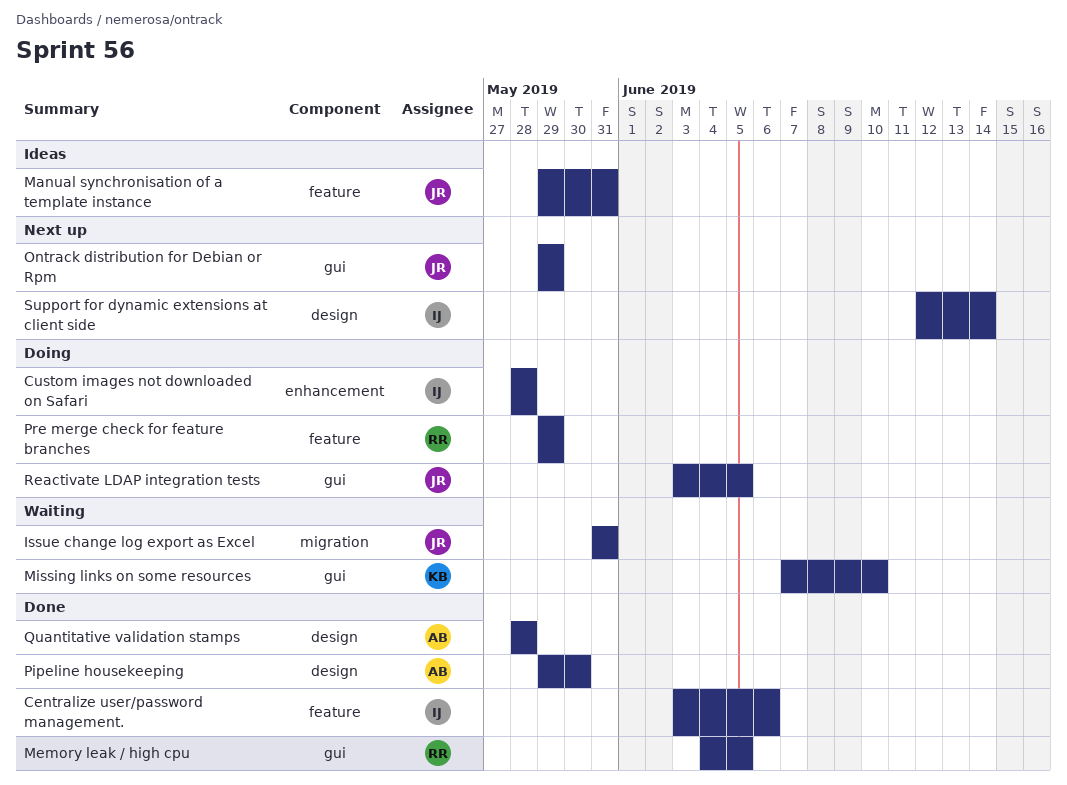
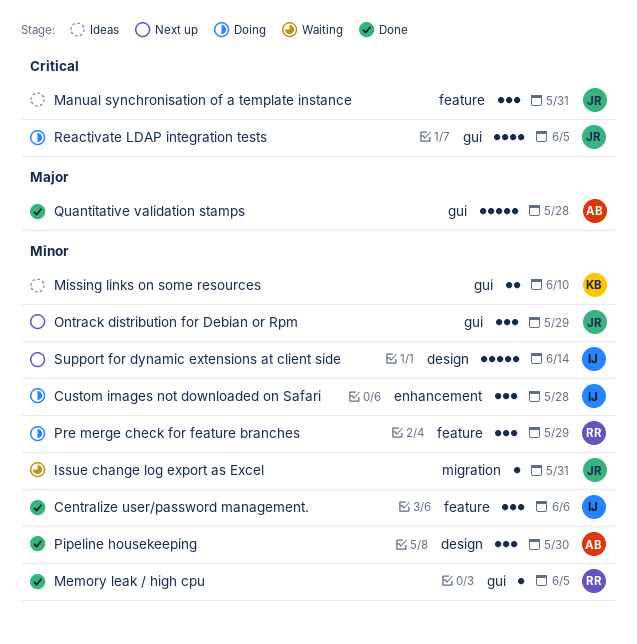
Missing links on some resources, status: Waiting -> Ideas
Quantitative validation stamps, label: design -> gui

